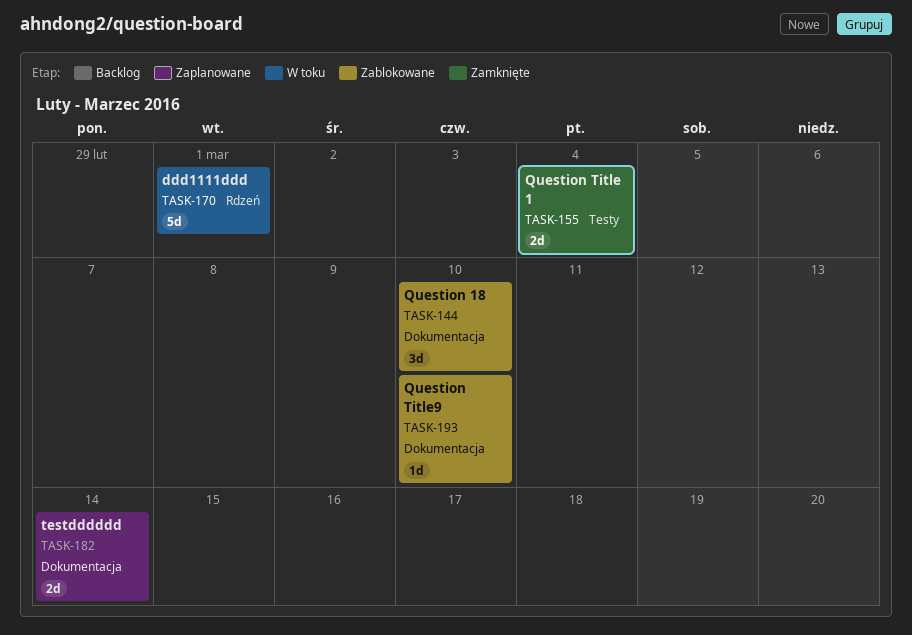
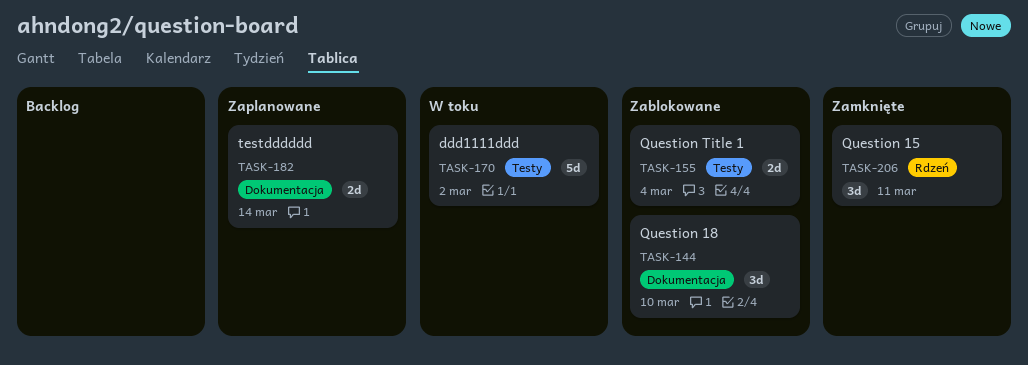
TASK-155, status: Zamknięte -> Zablokowane
TASK-170, label: Rdzeń -> Testy
TASK-170, due: Mar 1 -> Mar 2
TASK-193: present -> none
TASK-206: none -> present

